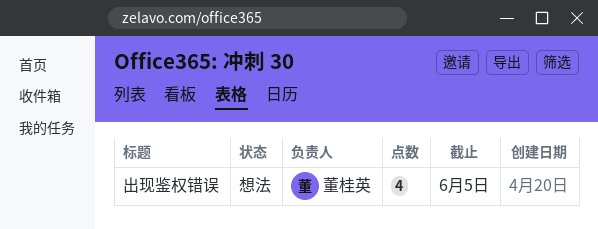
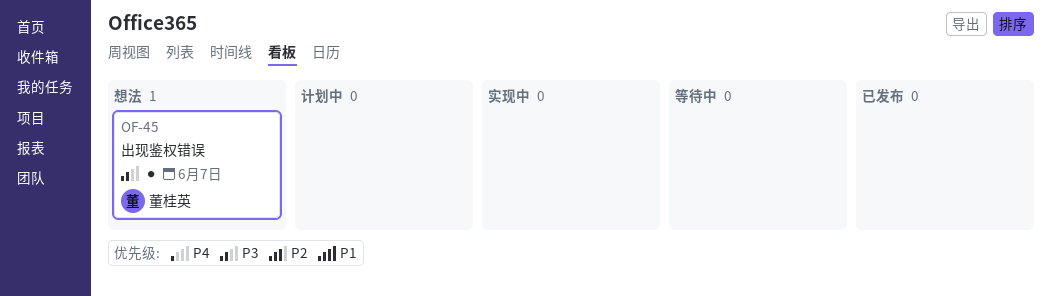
出现鉴权错误, estimate: 4 -> 1
出现鉴权错误, due: Jun 5 -> Jun 7

